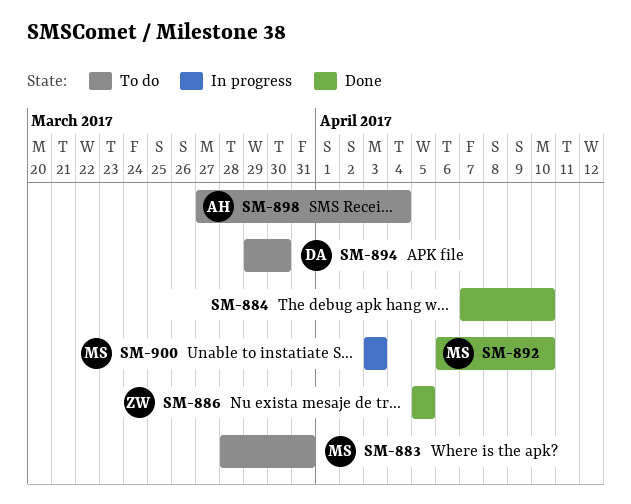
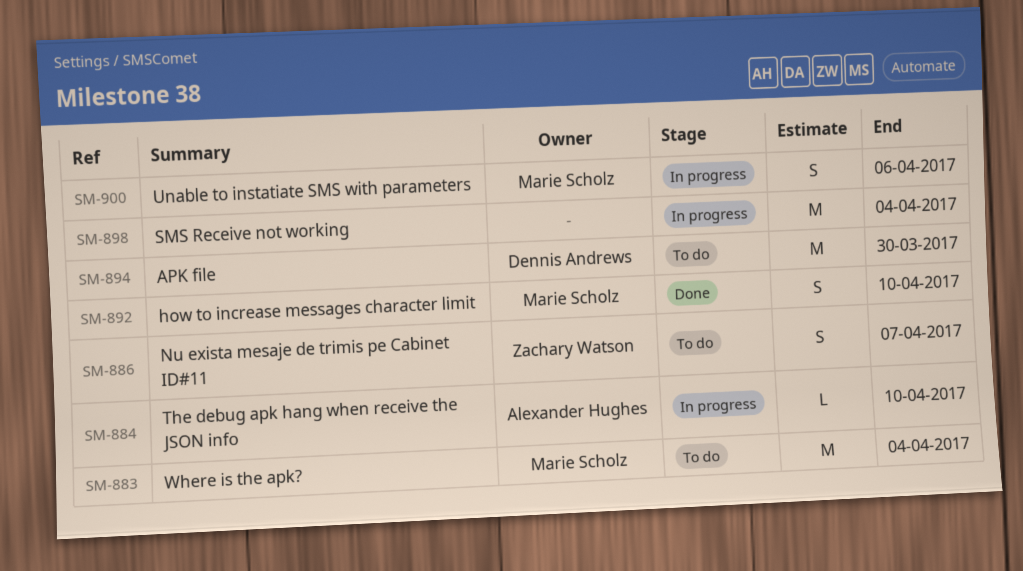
SM-883, due: Mar 31 -> Apr 4
SM-884, status: Done -> In progress
SM-884, owner: none -> Alexander Hughes
SM-886, status: Done -> To do
SM-886, due: Apr 5 -> Apr 7
SM-898, status: To do -> In progress
SM-898, owner: Alexander Hughes -> none
SM-900, due: Apr 3 -> Apr 6

